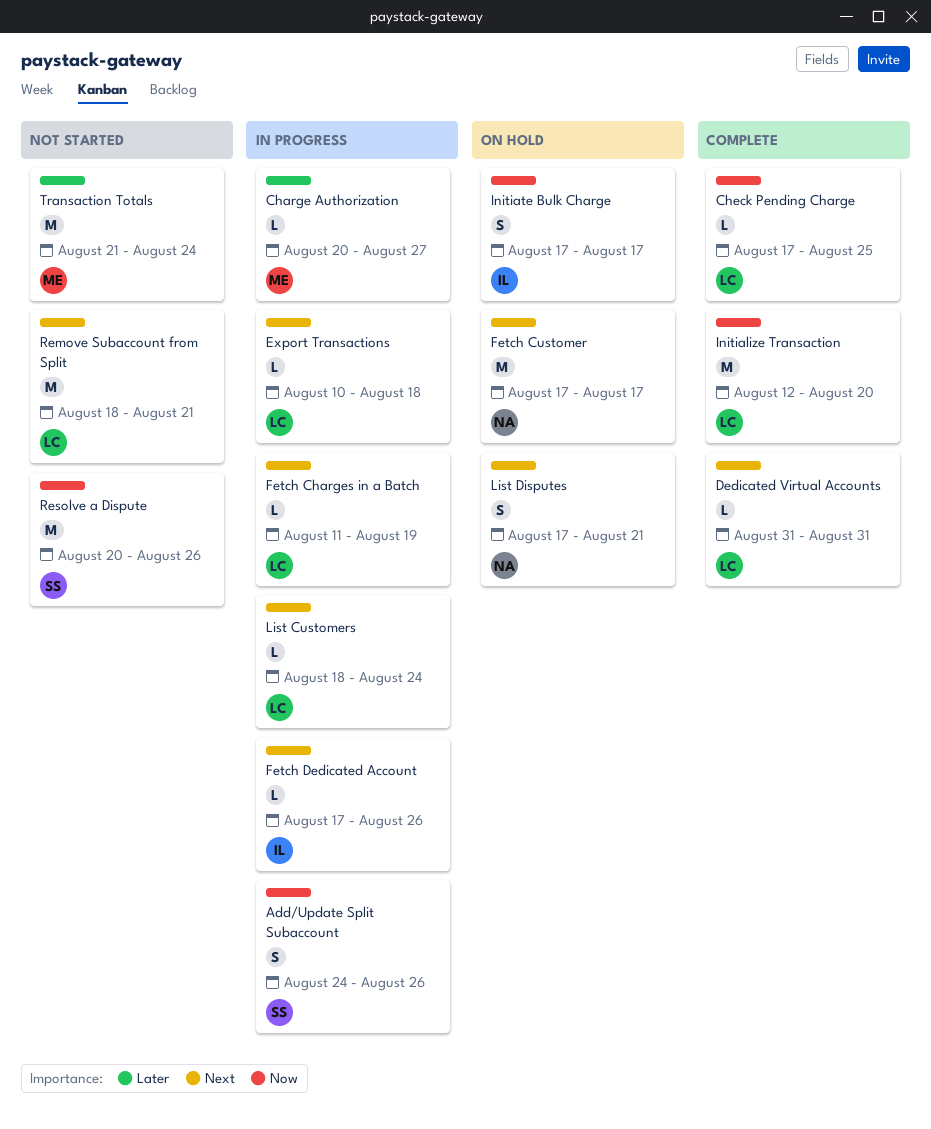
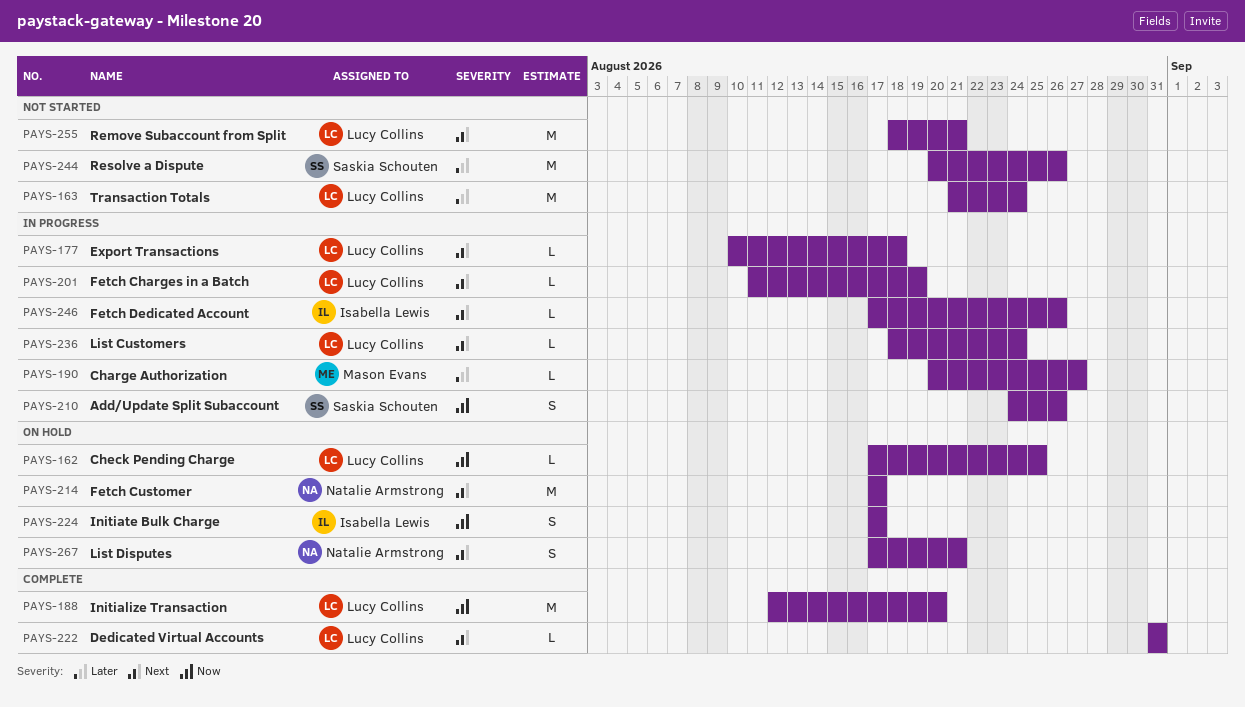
Check Pending Charge, status: Complete -> On hold
Resolve a Dispute, priority: Now -> Later
Transaction Totals, owner: Mason Evans -> Lucy Collins

